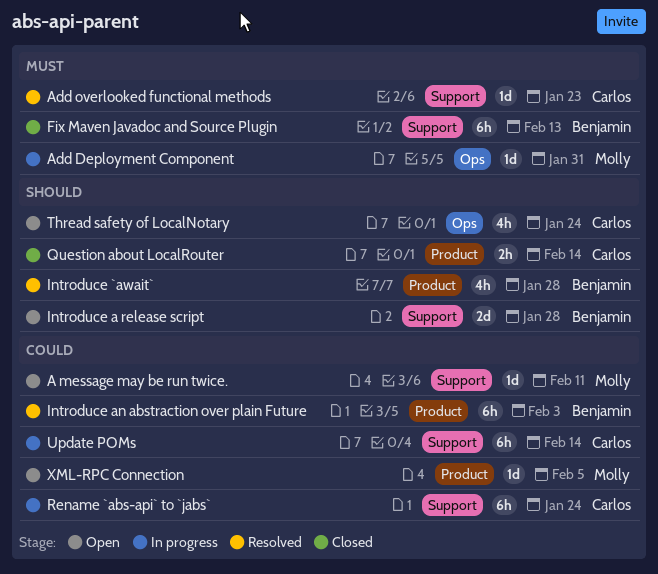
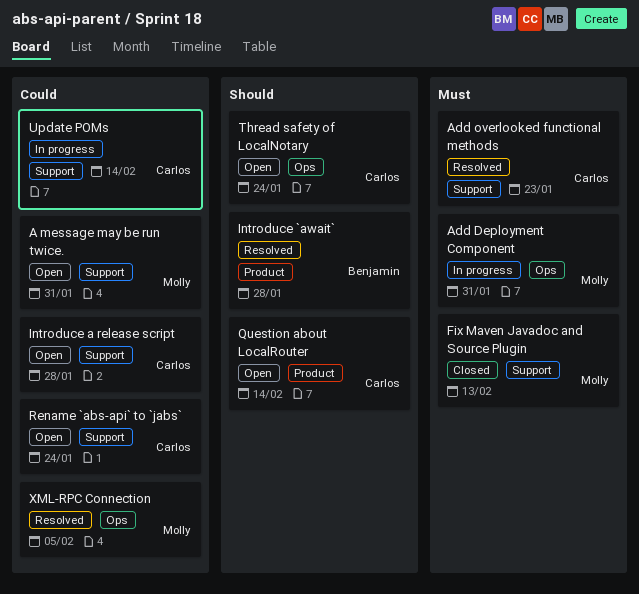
A message may be run twice., due: Feb 11 -> Jan 31
Fix Maven Javadoc and Source Plugin, owner: Benjamin -> Molly
Introduce a release script, owner: Benjamin -> Carlos
Introduce a release script, priority: Should -> Could
Introduce an abstraction over plain Future: present -> none
Question about LocalRouter, status: Closed -> Open
Rename `abs-api` to `jabs`, status: In progress -> Open
XML-RPC Connection, status: Open -> Resolved
XML-RPC Connection, label: Product -> Ops

